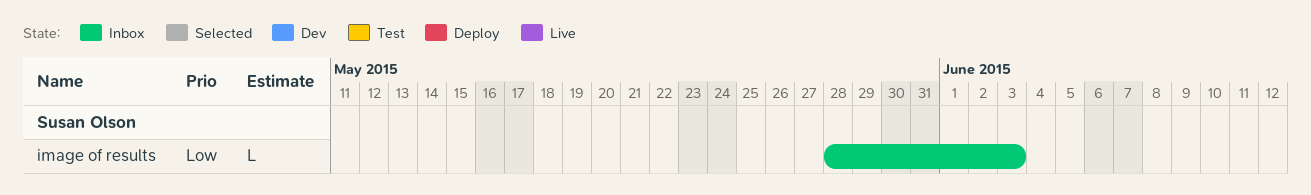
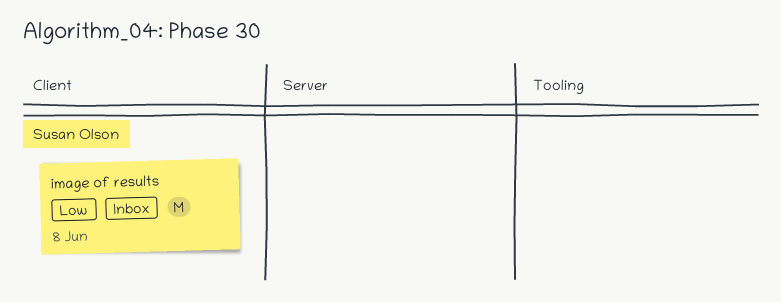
image of results, estimate: L -> M
image of results, due: Jun 3 -> Jun 8

